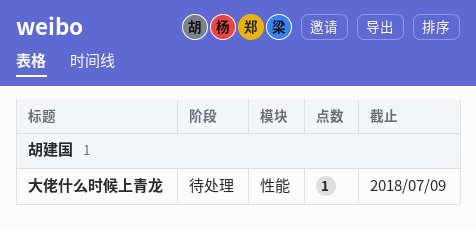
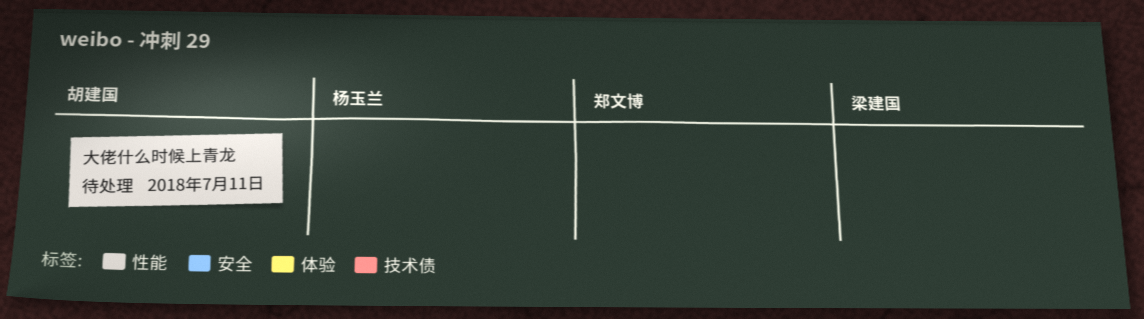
大佬什么时候上青龙, due: Jul 9 -> Jul 11

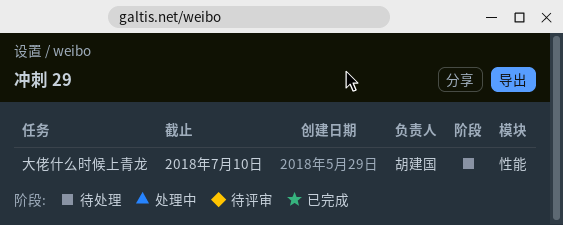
大佬什么时候上青龙, due: Jul 11 -> Jul 10

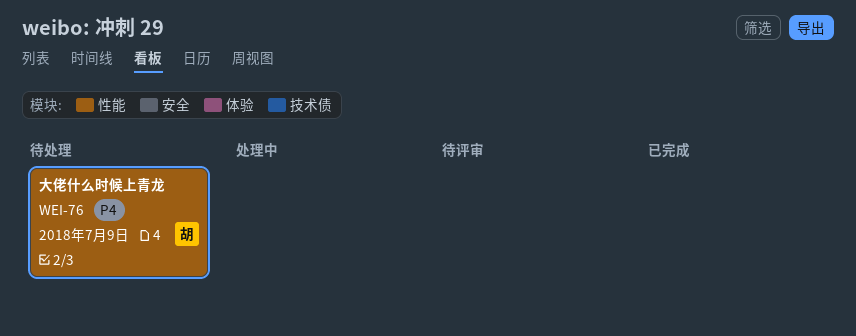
大佬什么时候上青龙, due: Jul 10 -> Jul 9

